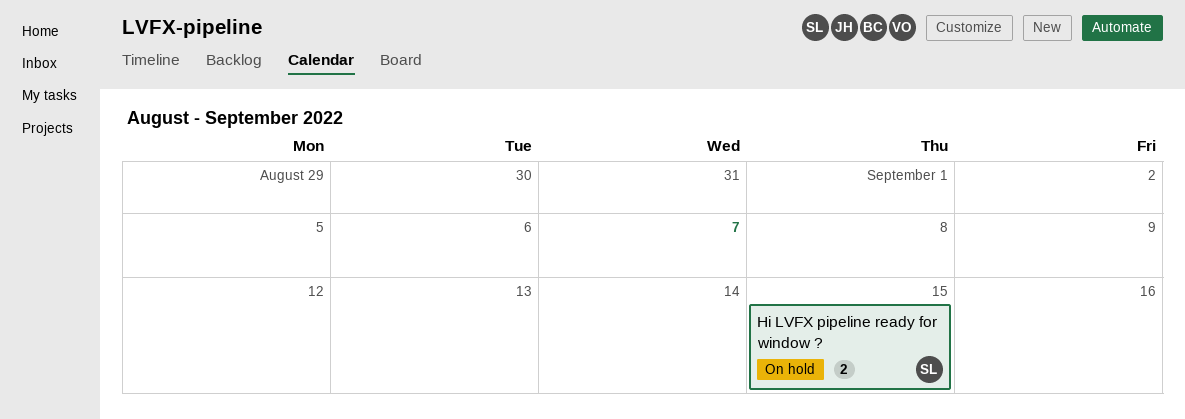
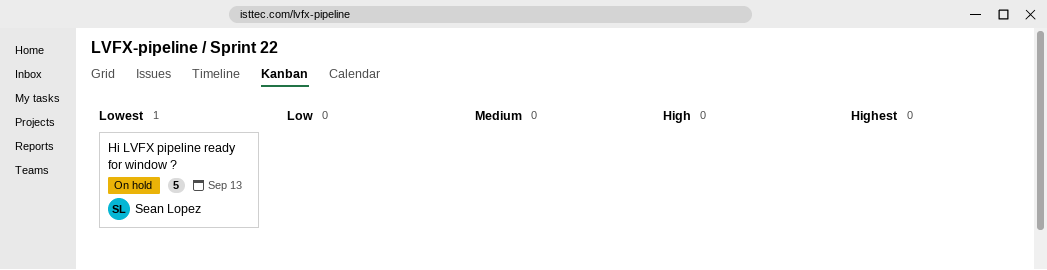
Hi LVFX pipeline ready for window ?, estimate: 2 -> 5
Hi LVFX pipeline ready for window ?, due: Sep 15 -> Sep 13

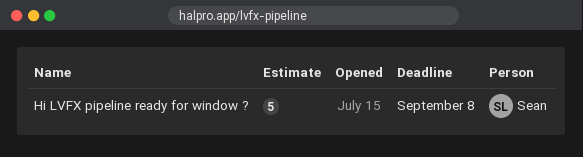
Hi LVFX pipeline ready for window ?, due: Sep 13 -> Sep 8

